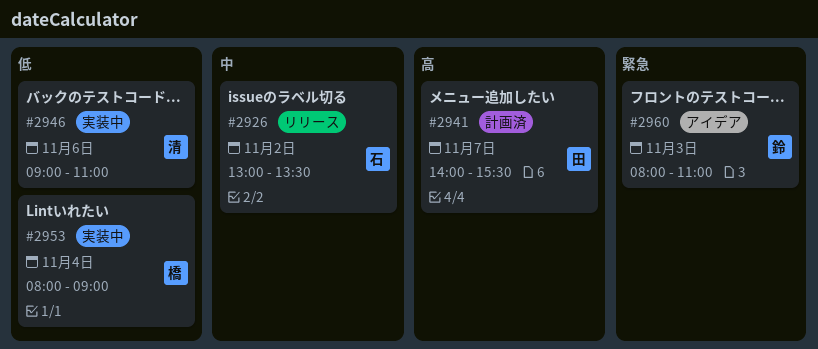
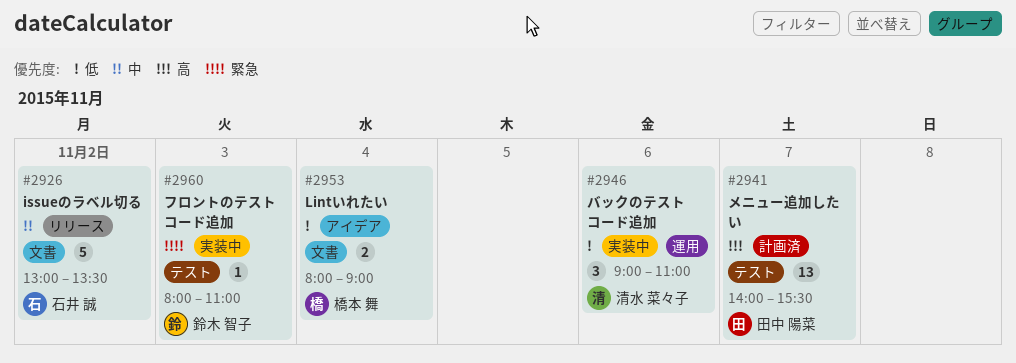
#2953, status: 実装中 -> アイデア
#2960, status: アイデア -> 実装中

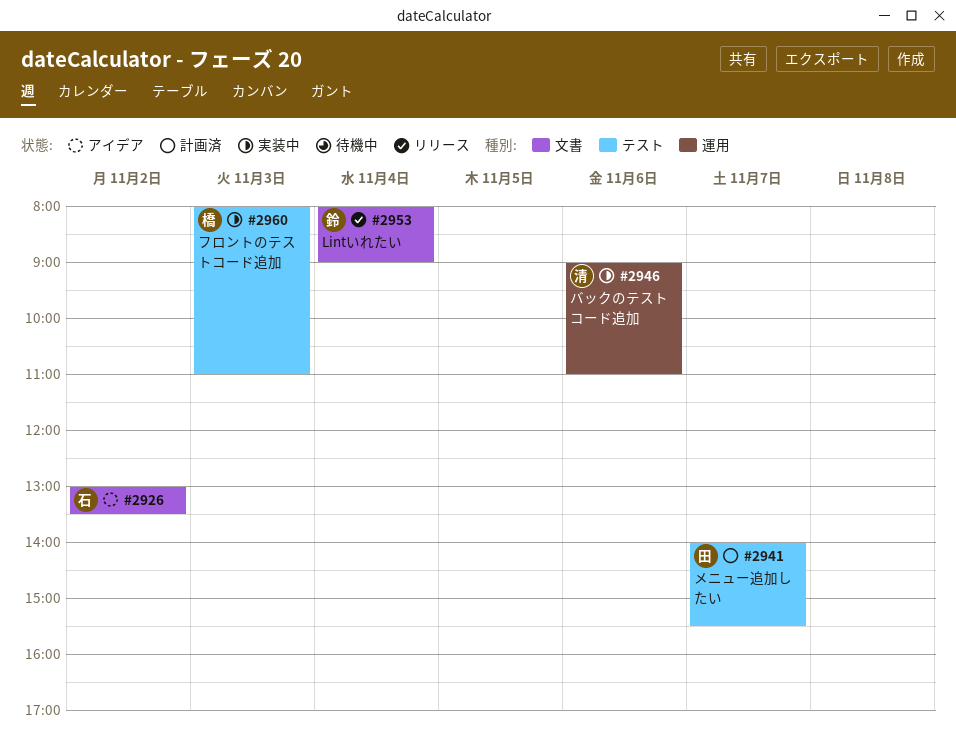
#2926, status: リリース -> アイデア
#2953, status: アイデア -> リリース
#2953, owner: 橋本 舞 -> 鈴木 智子
#2960, owner: 鈴木 智子 -> 橋本 舞

